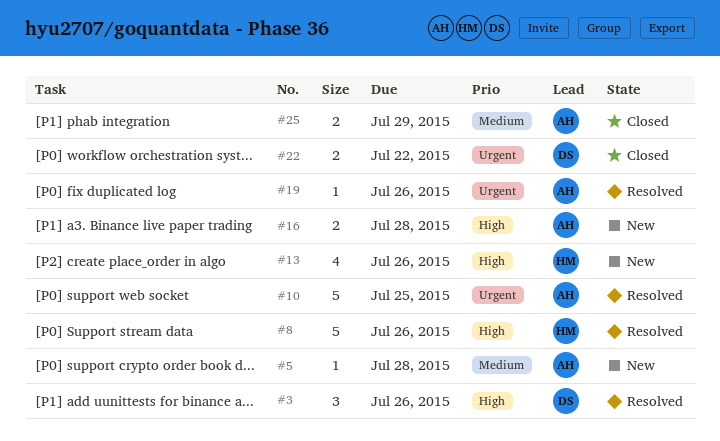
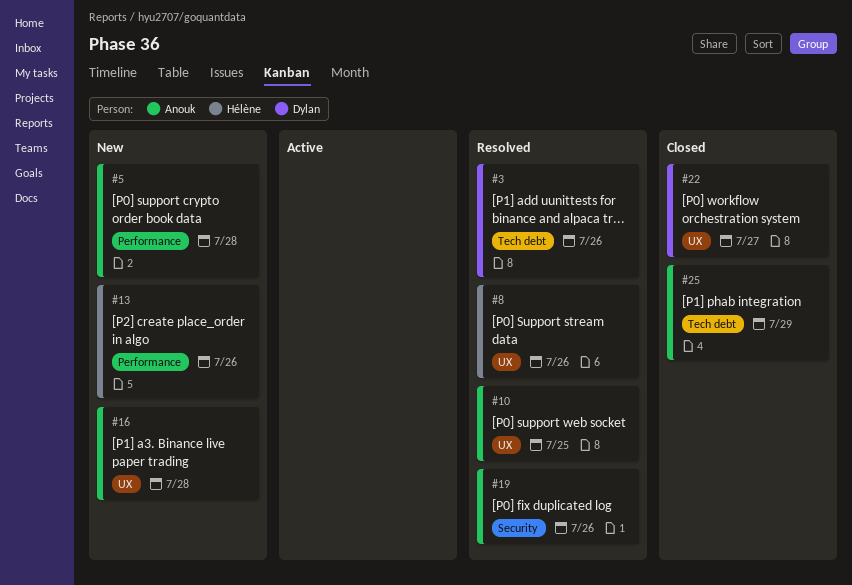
#22, due: Jul 22 -> Jul 27

